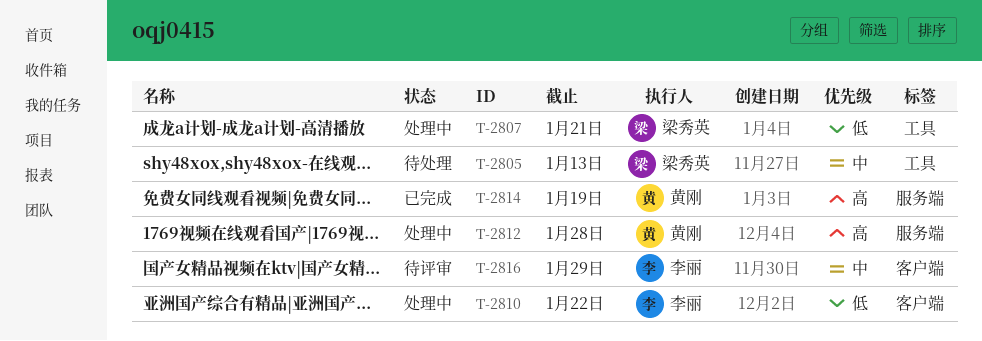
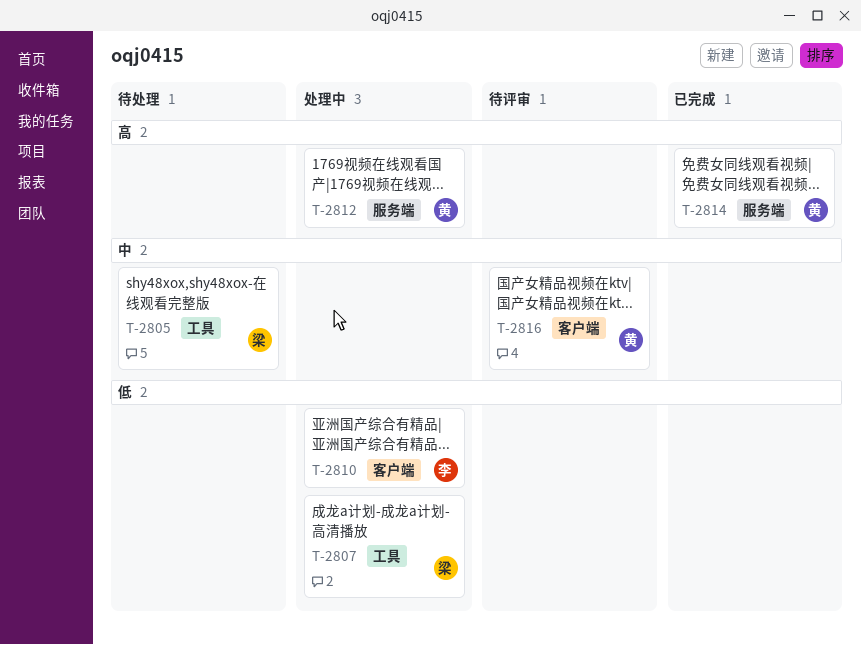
T-2816, owner: 李丽 -> 黄刚

